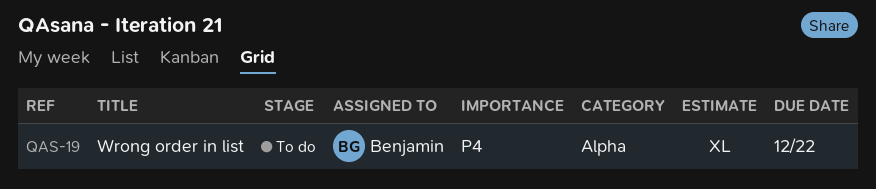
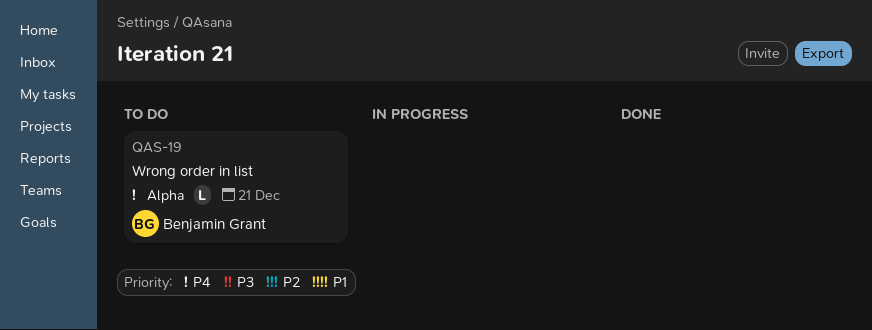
QAS-19, estimate: XL -> L
QAS-19, due: Dec 22 -> Dec 21

